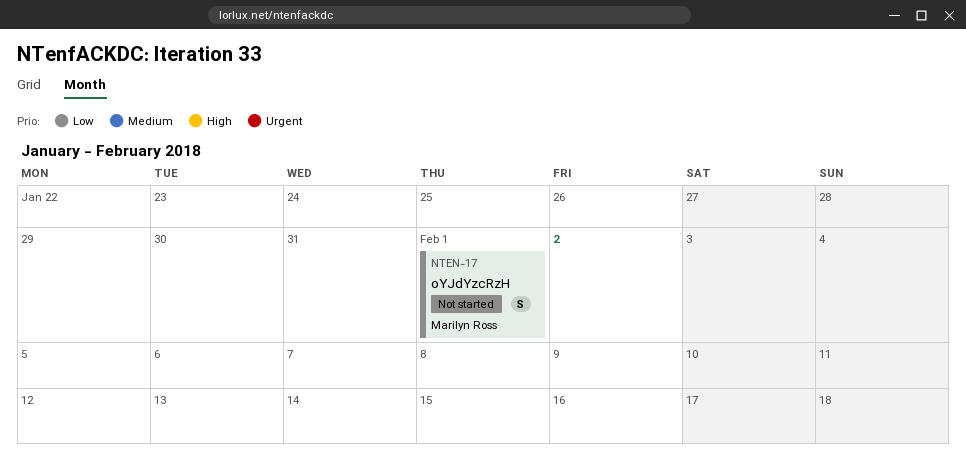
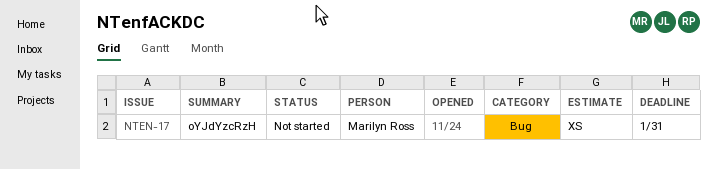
NTEN-17, estimate: S -> XS
NTEN-17, due: Feb 1 -> Jan 31

